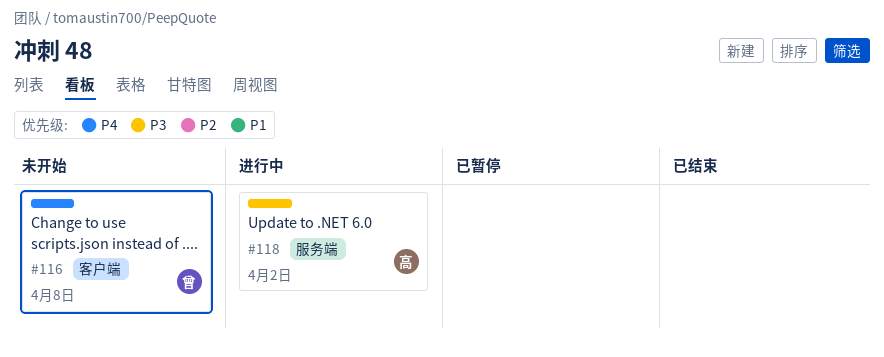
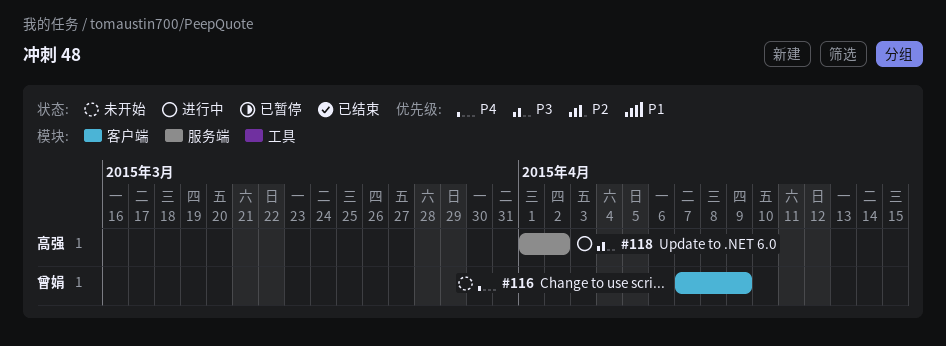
#116, due: Apr 8 -> Apr 9

